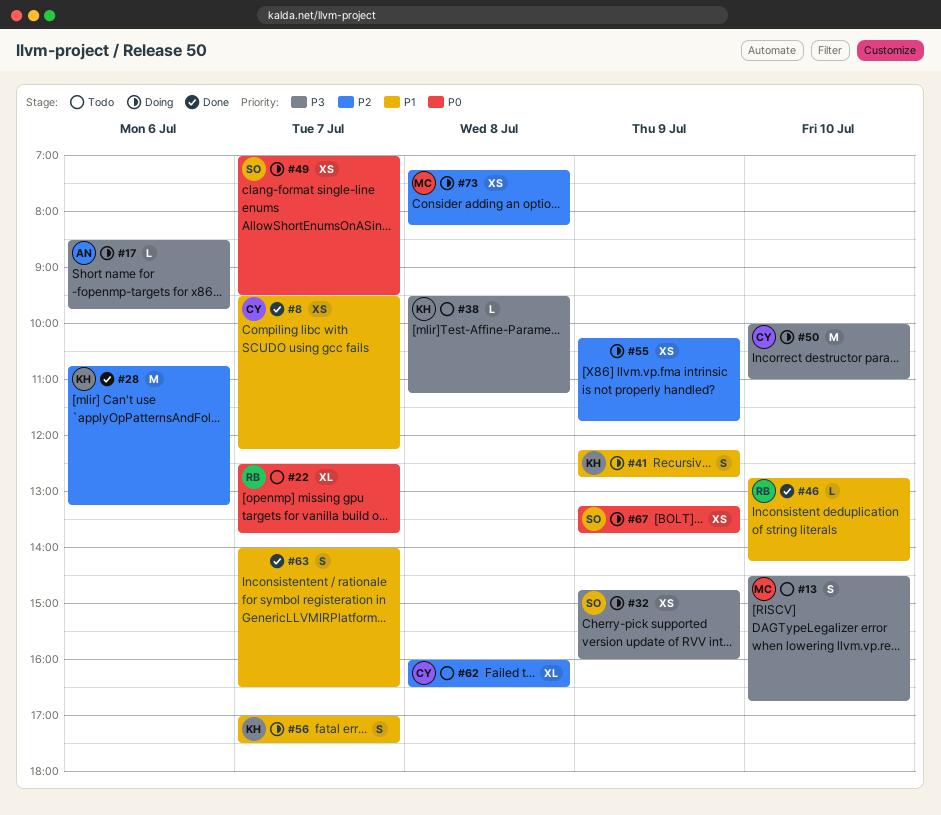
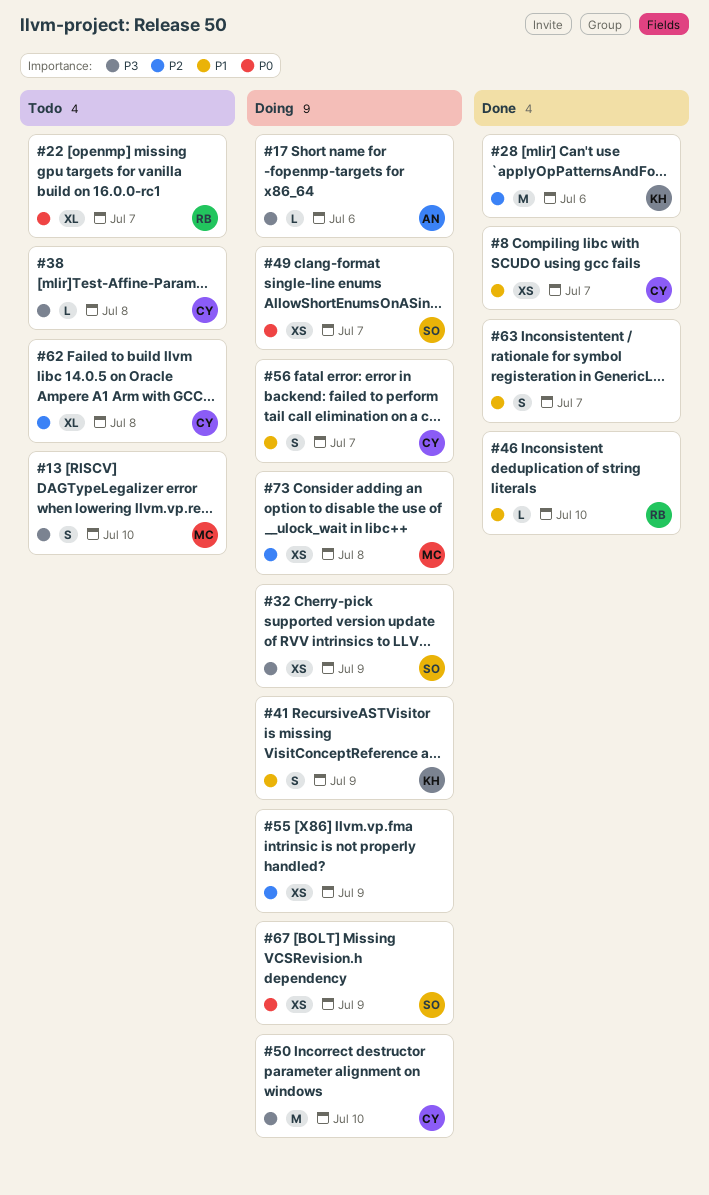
#38, owner: KH -> CY
#56, owner: KH -> CY

